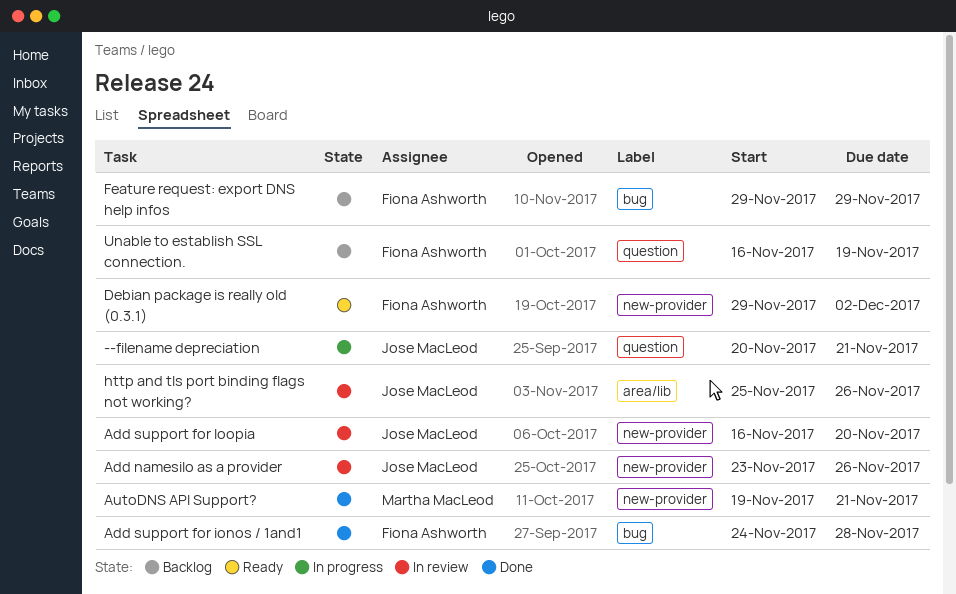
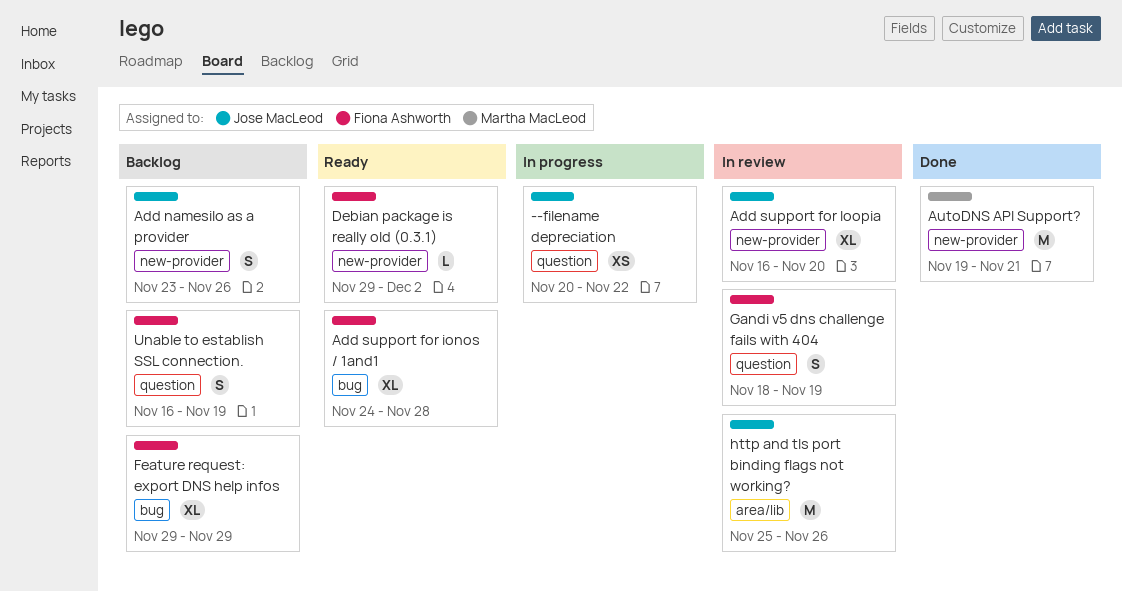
--filename depreciation, due: Nov 21 -> Nov 22
Add namesilo as a provider, status: In review -> Backlog
Add support for ionos / 1and1, status: Done -> Ready
Gandi v5 dns challenge fails with 404: none -> present

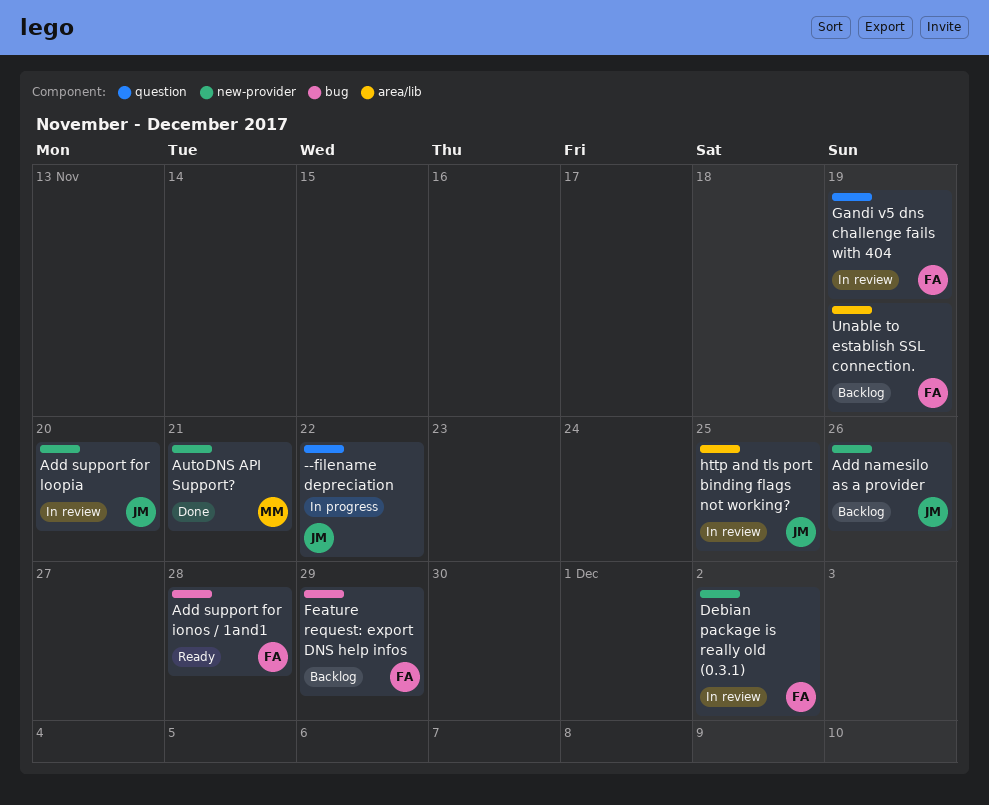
Debian package is really old (0.3.1), status: Ready -> In review
http and tls port binding flags not working?, due: Nov 26 -> Nov 25
Unable to establish SSL connection., label: question -> area/lib

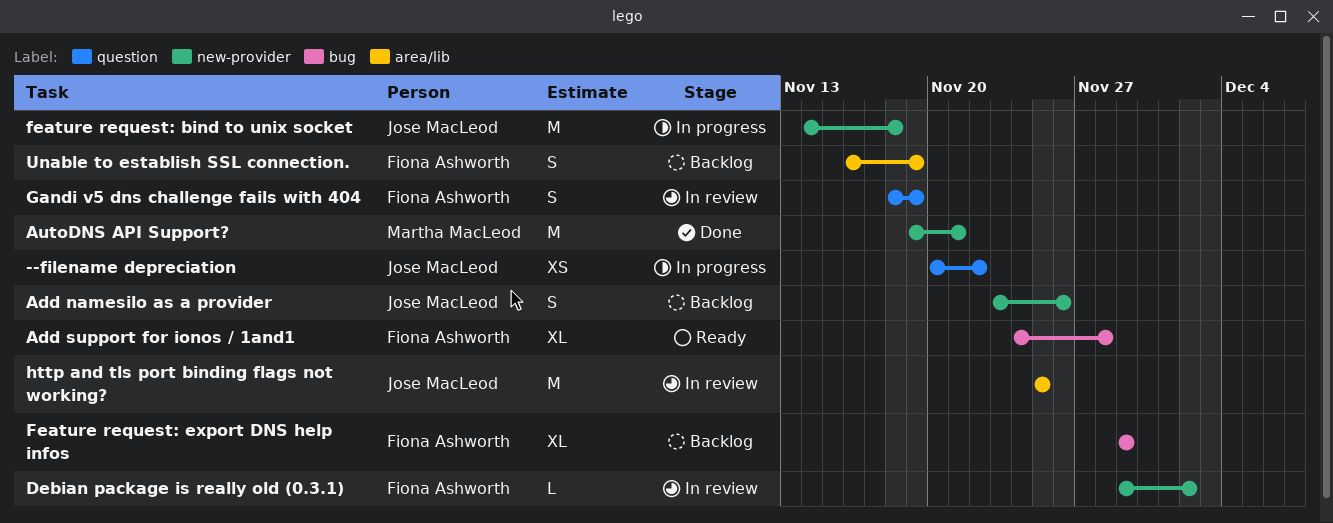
Add support for loopia: present -> none
feature request: bind to unix socket: none -> present

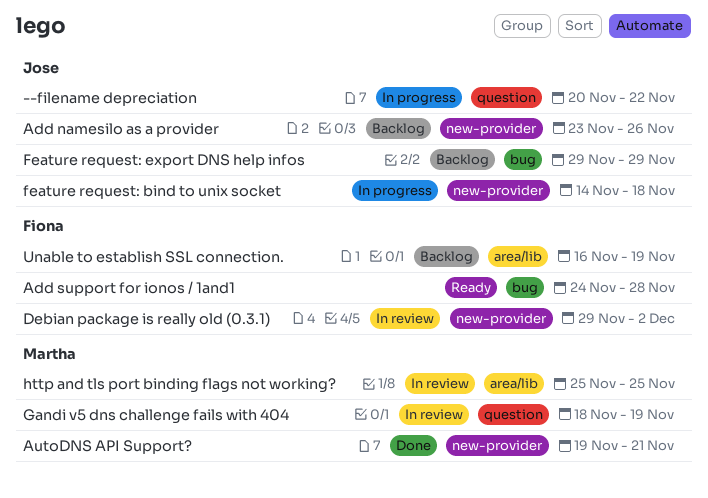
Feature request: export DNS help infos, owner: Fiona Ashworth -> Jose MacLeod
Gandi v5 dns challenge fails with 404, owner: Fiona Ashworth -> Martha MacLeod
http and tls port binding flags not working?, owner: Jose MacLeod -> Martha MacLeod

